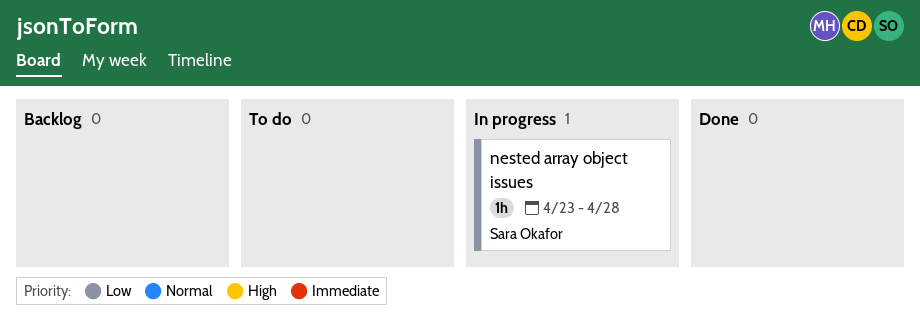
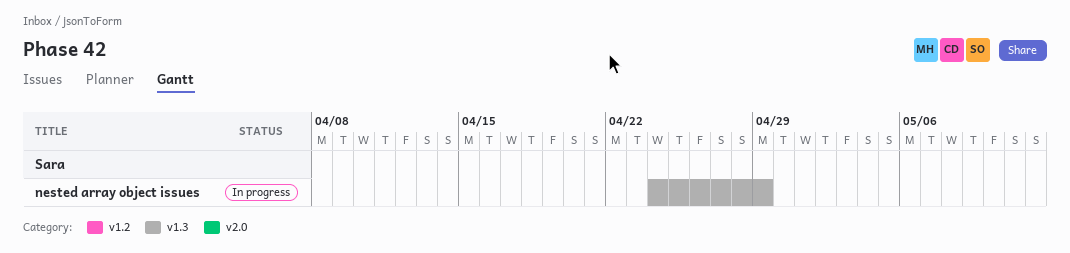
nested array object issues, start: Apr 23 -> Apr 24
nested array object issues, due: Apr 28 -> Apr 29

